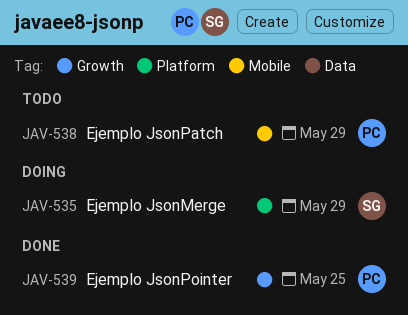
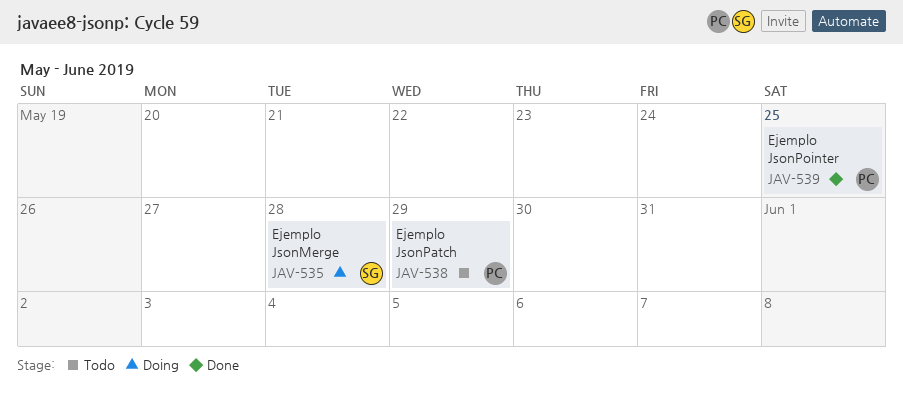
JAV-535, due: May 29 -> May 28

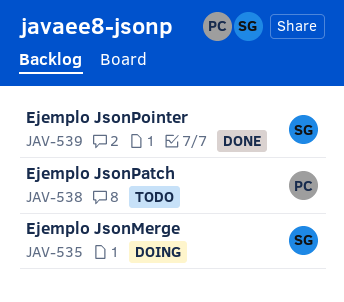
JAV-539, owner: PC -> SG

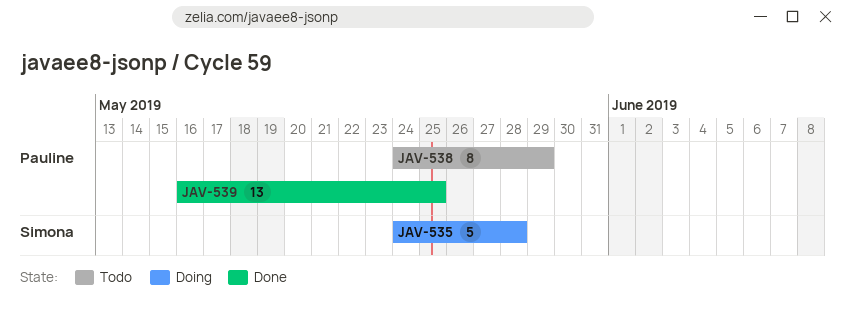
JAV-539, owner: Simona -> Pauline

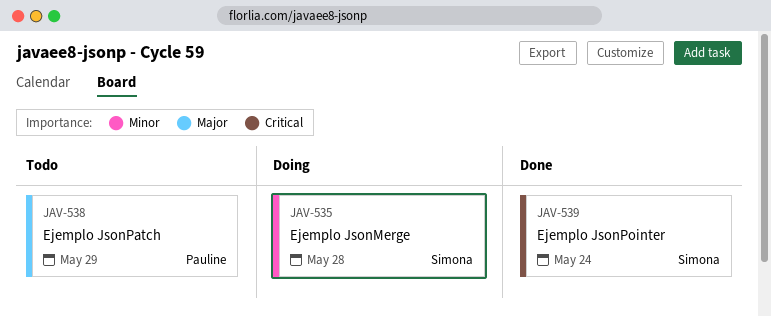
JAV-539, owner: Pauline -> Simona
JAV-539, due: May 25 -> May 24

